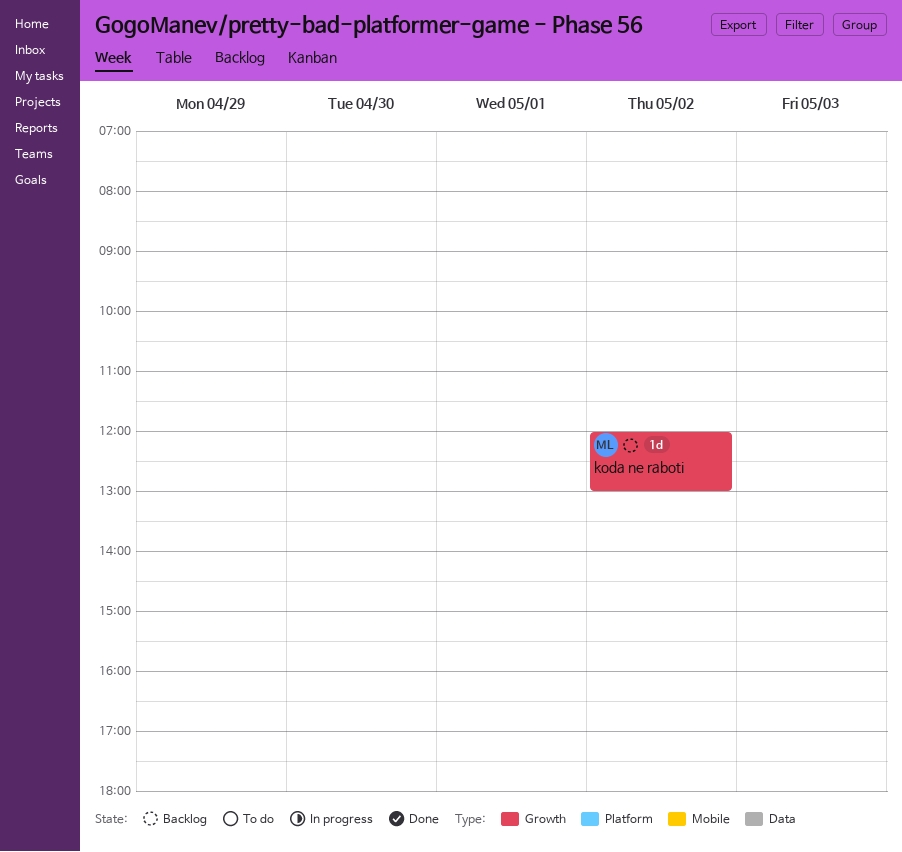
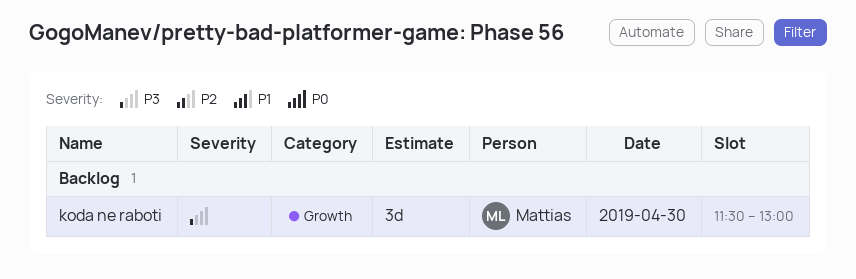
koda ne raboti, estimate: 1d -> 3d
koda ne raboti, day: May 2 -> Apr 30
koda ne raboti, begins: 12:00 -> 11:30

